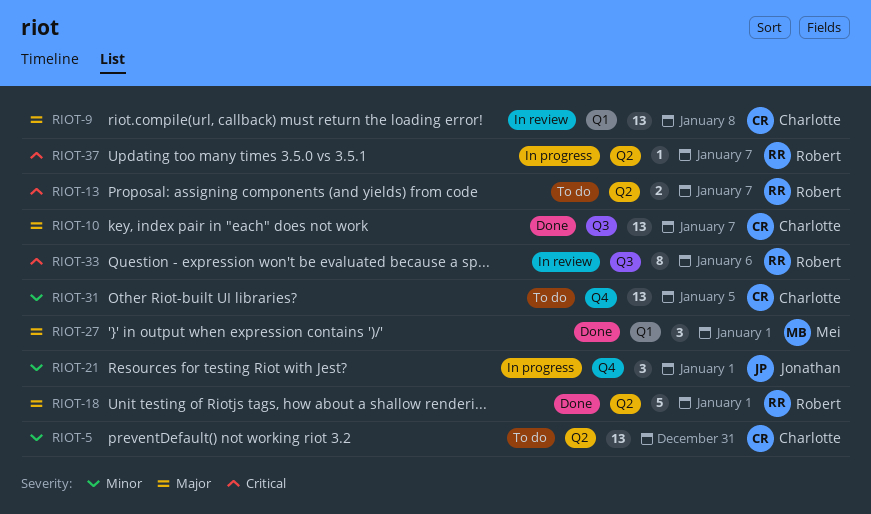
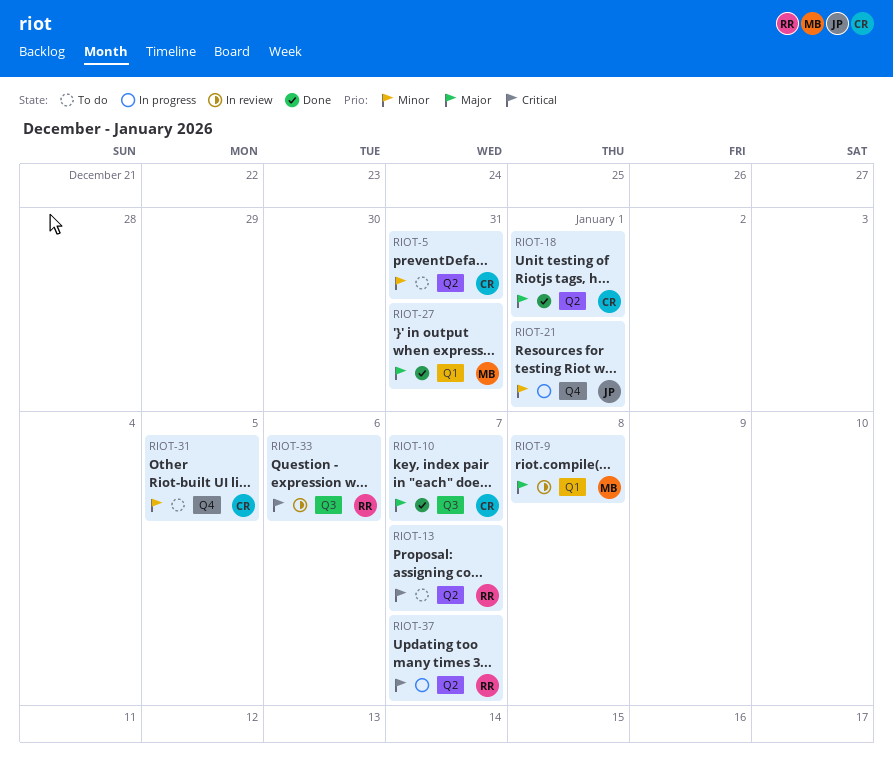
RIOT-9, owner: Charlotte -> Mei
RIOT-18, owner: Robert -> Charlotte
RIOT-27, due: Jan 1 -> Dec 31

